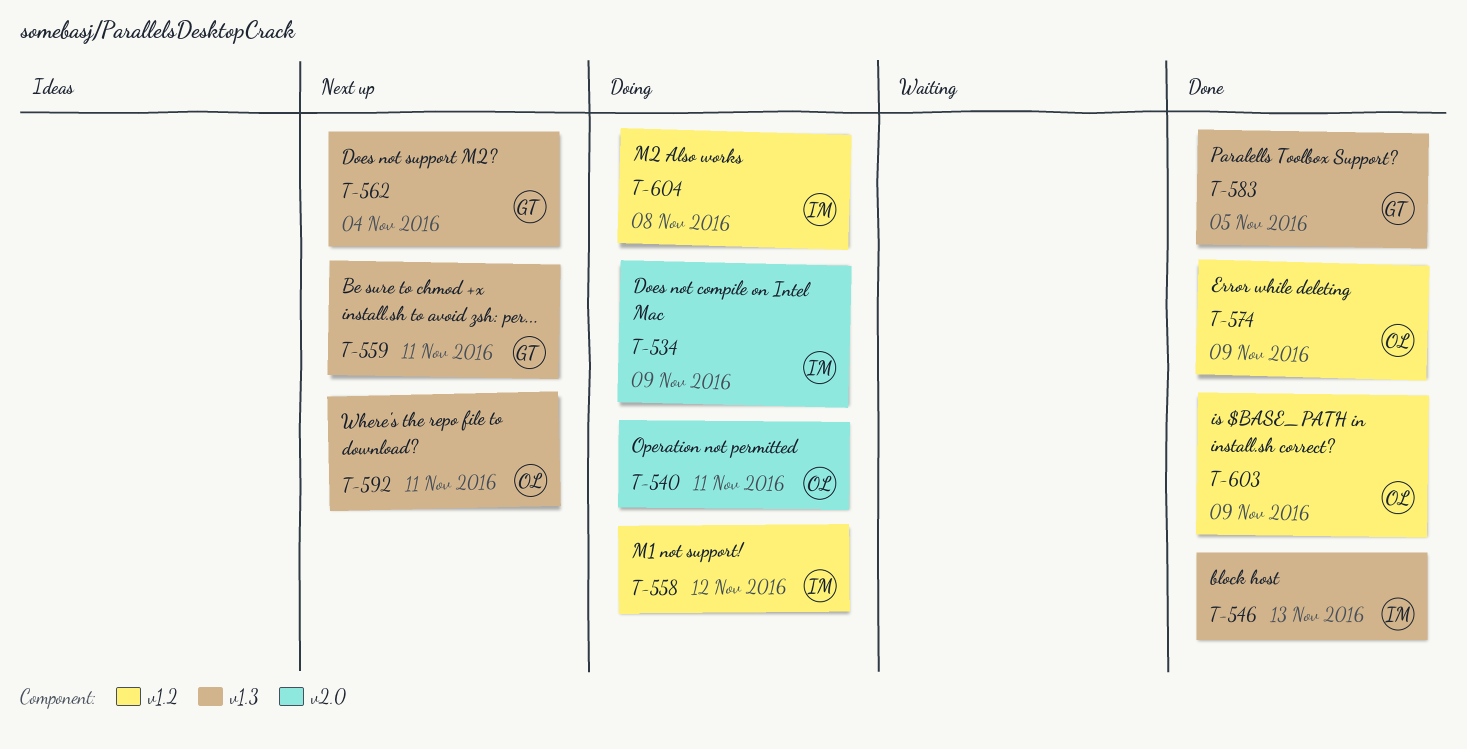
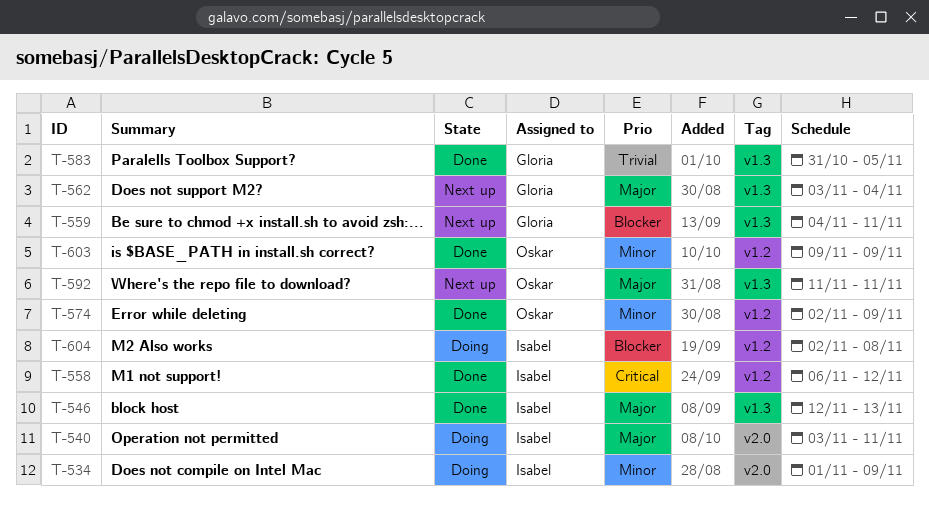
T-540, owner: Oskar -> Isabel
T-558, status: Doing -> Done

